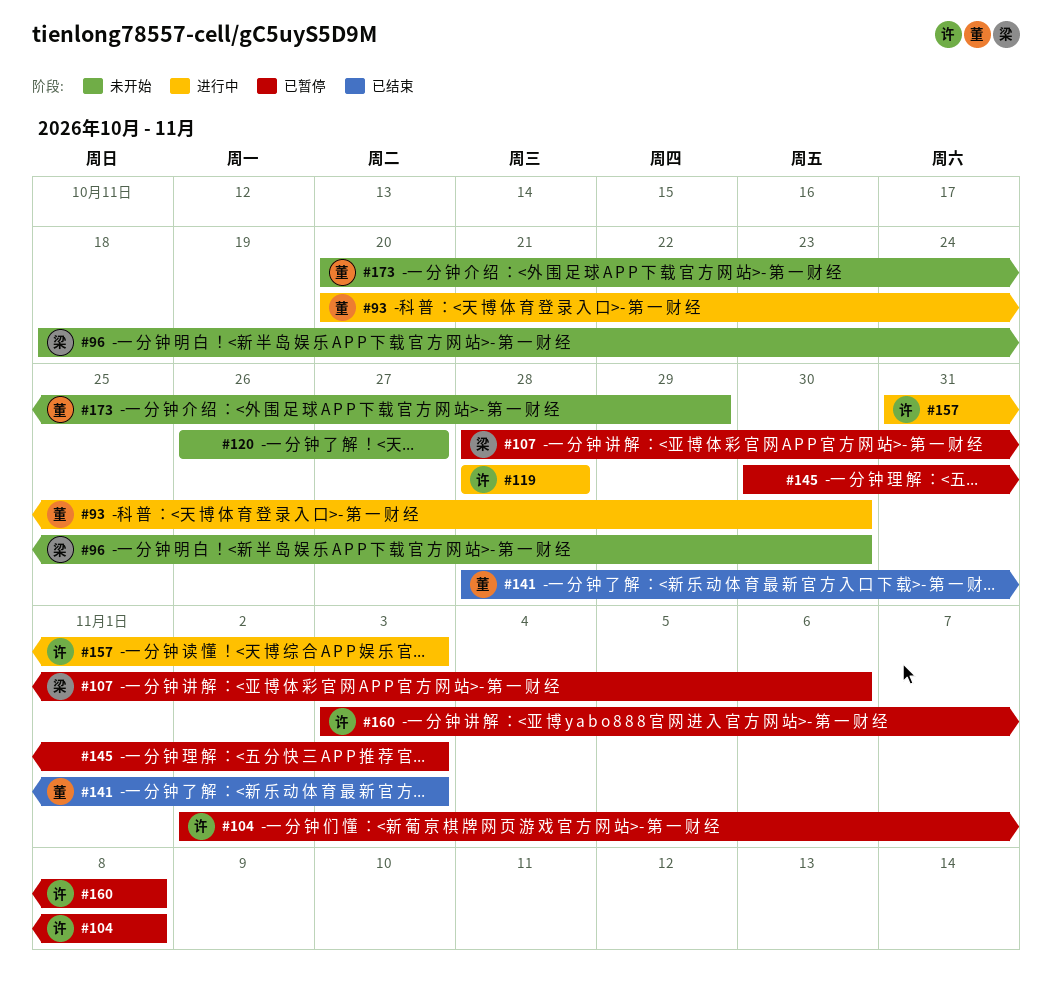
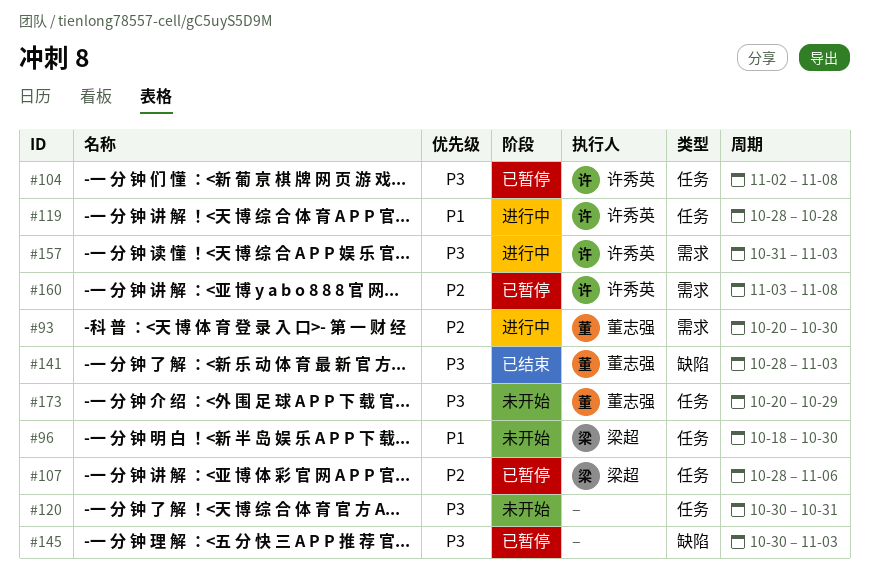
#120, start: Oct 26 -> Oct 30
#120, due: Oct 27 -> Oct 31

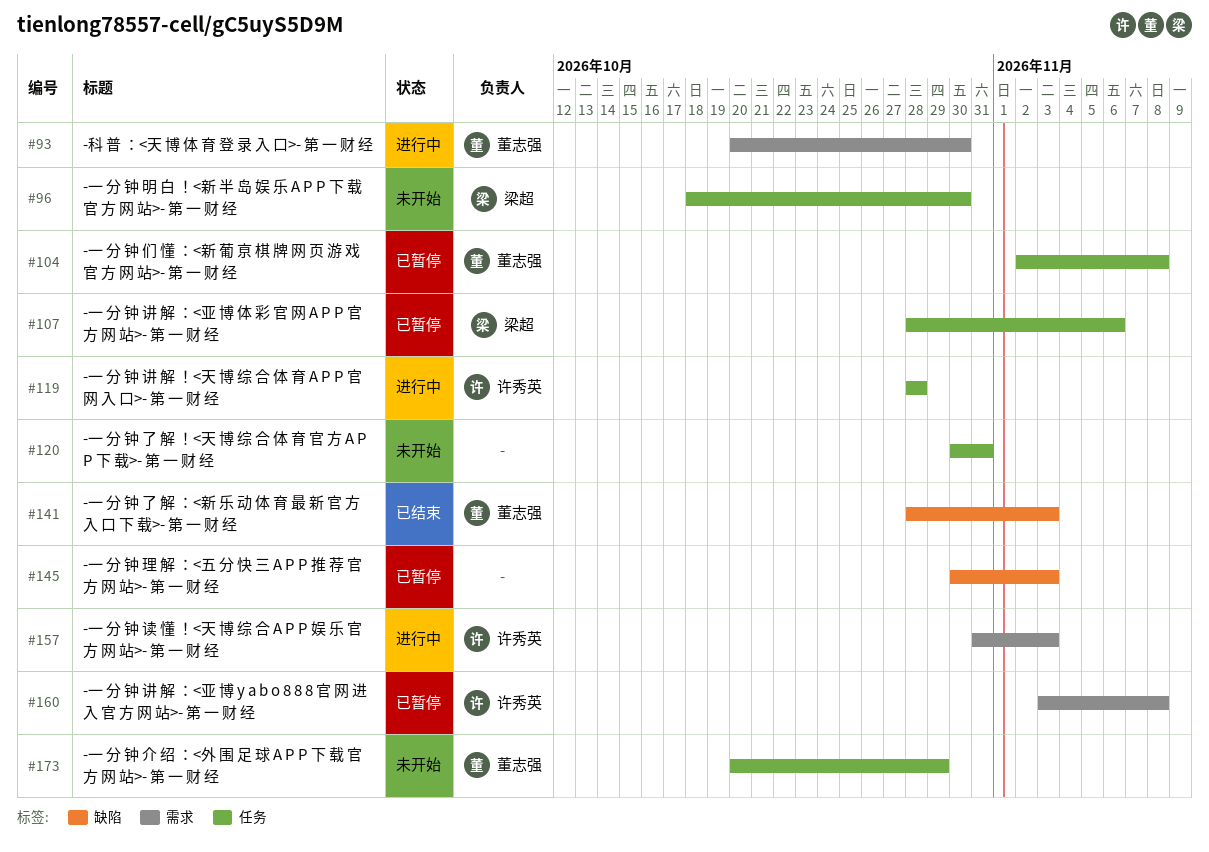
#104, owner: 许秀英 -> 董志强

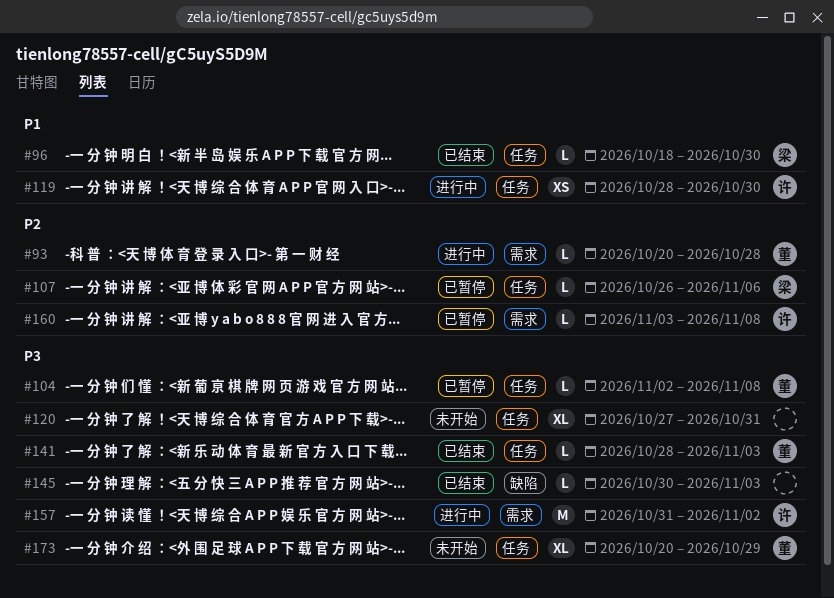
#93, due: Oct 30 -> Oct 28
#96, status: 未开始 -> 已结束
#107, start: Oct 28 -> Oct 26
#119, due: Oct 28 -> Oct 30
#120, start: Oct 30 -> Oct 27
#141, label: 缺陷 -> 任务
#145, status: 已暂停 -> 已结束
#157, due: Nov 3 -> Nov 2

